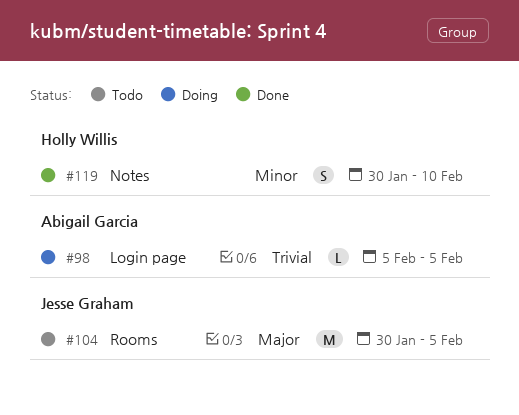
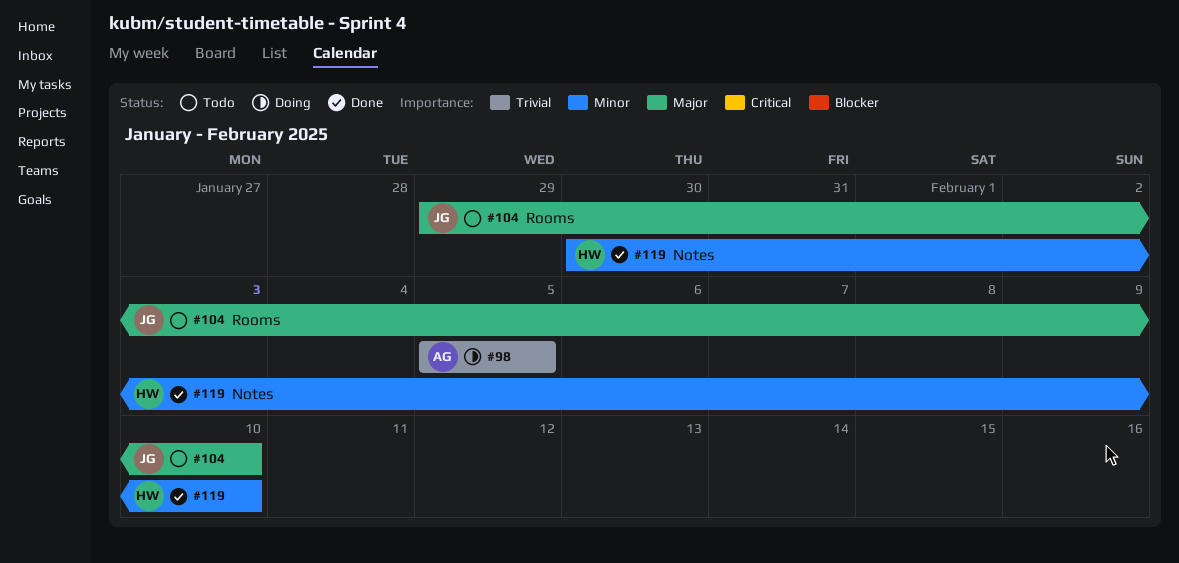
#104, start: Jan 30 -> Jan 29
#104, due: Feb 5 -> Feb 10

